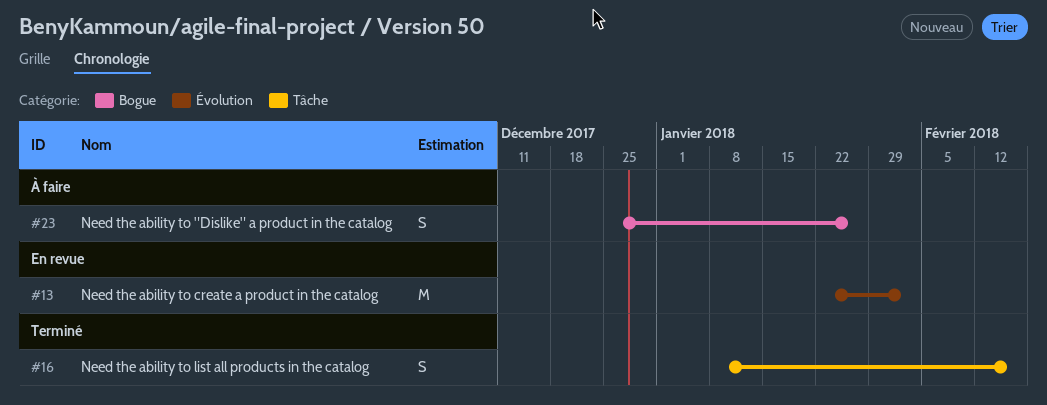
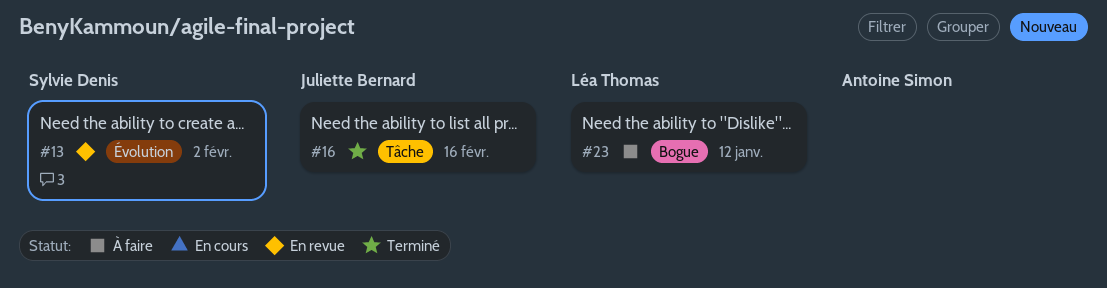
#23, due: Jan 26 -> Jan 12

